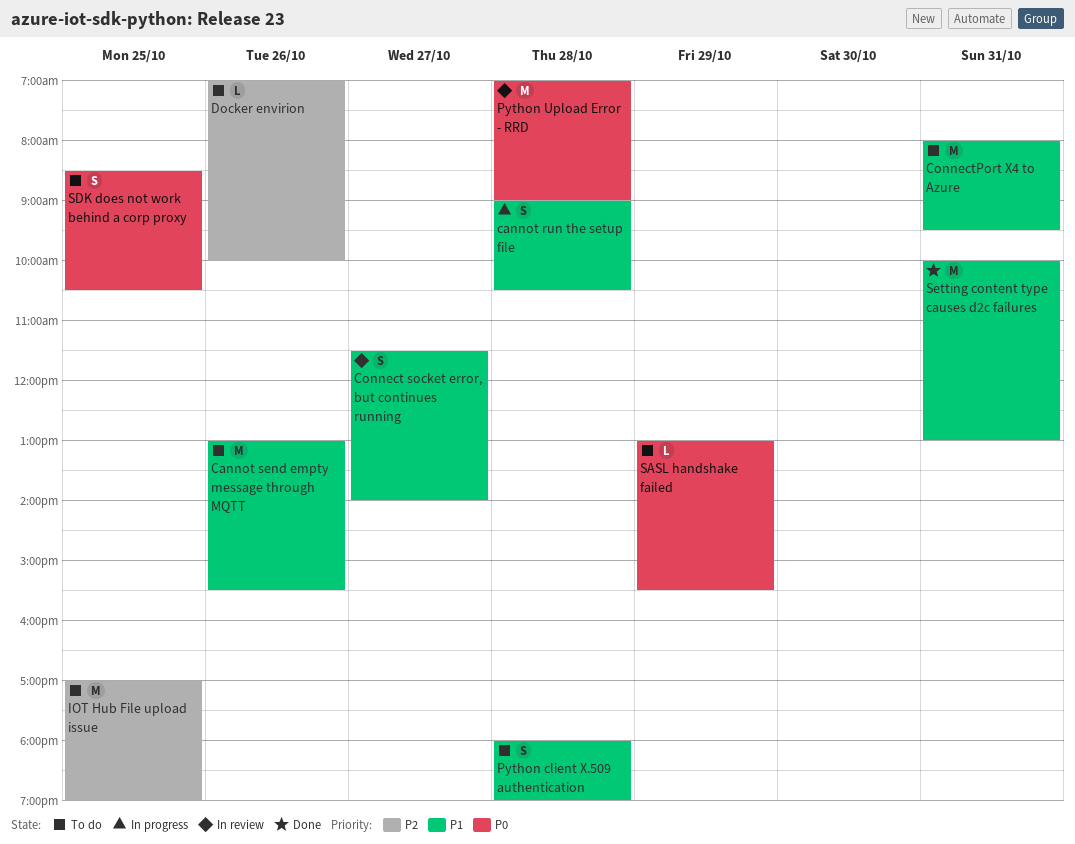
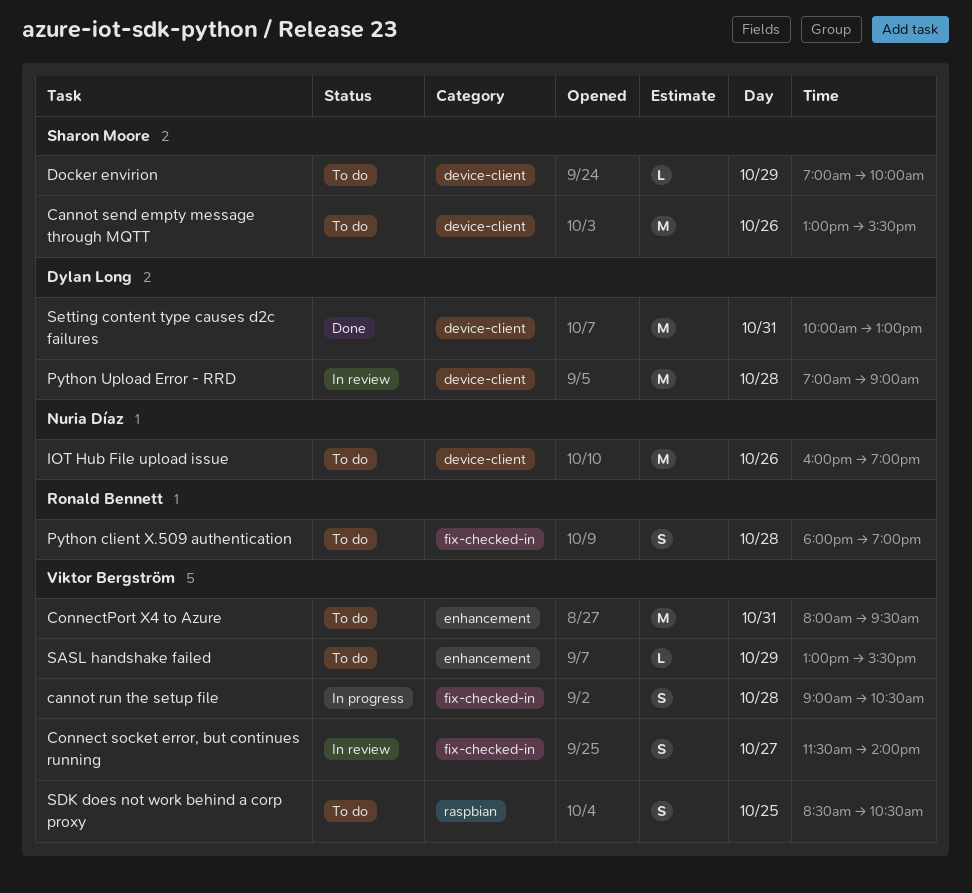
Docker envirion, day: Oct 26 -> Oct 29
IOT Hub File upload issue, day: Oct 25 -> Oct 26
IOT Hub File upload issue, begins: 17:00 -> 16:00

